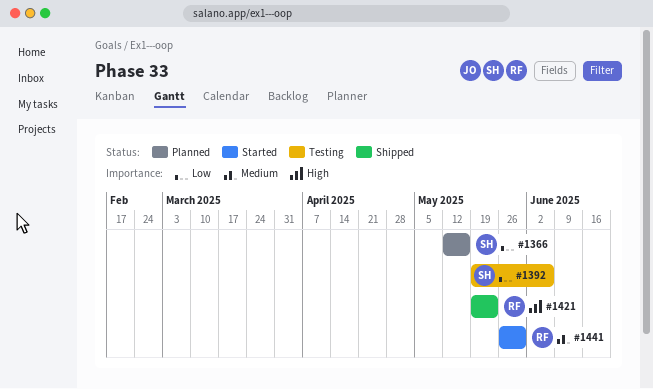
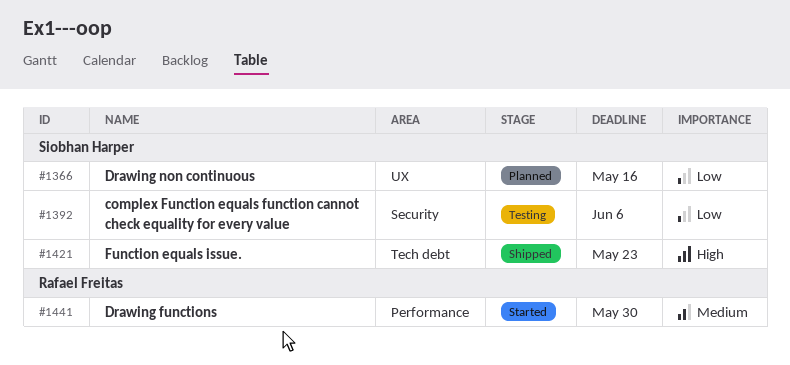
#1421, owner: Rafael Freitas -> Siobhan Harper

